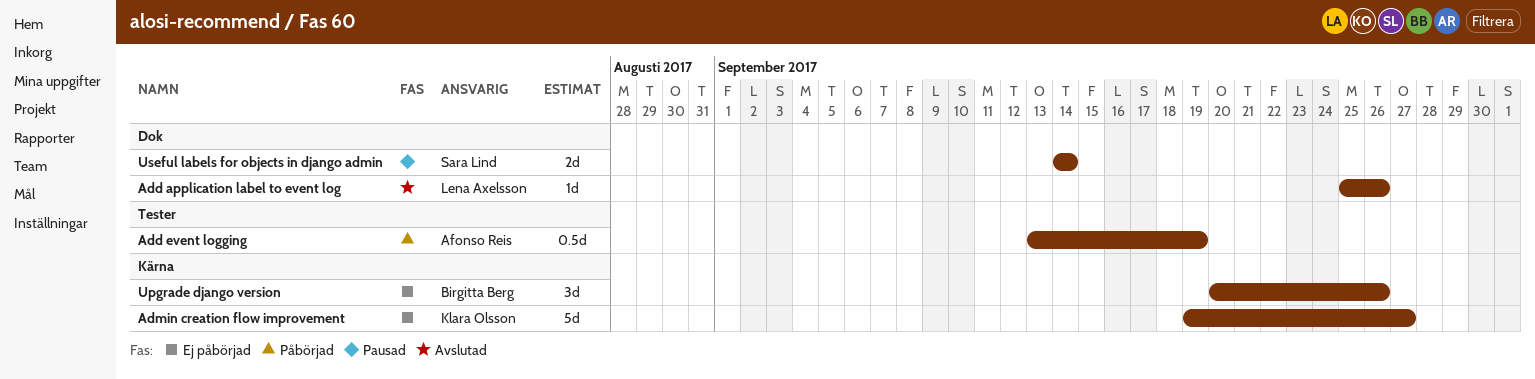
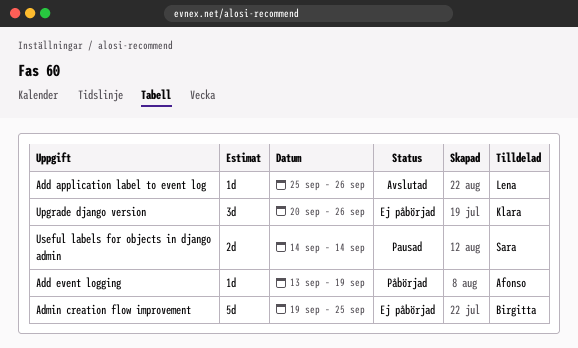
Add event logging, estimate: 0.5d -> 1d
Admin creation flow improvement, owner: Klara Olsson -> Birgitta Berg
Admin creation flow improvement, due: Sep 27 -> Sep 25
Upgrade django version, owner: Birgitta Berg -> Klara Olsson

